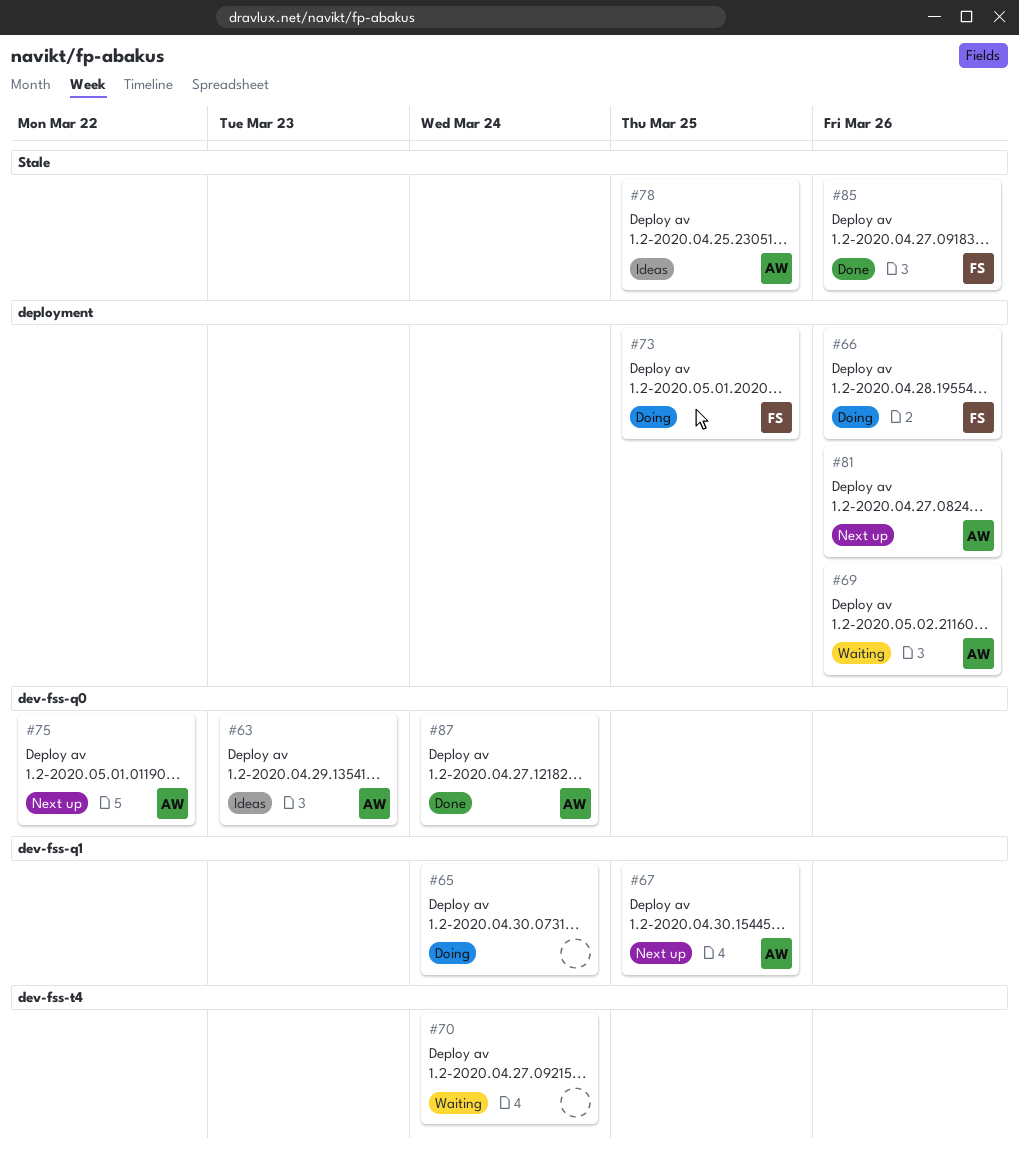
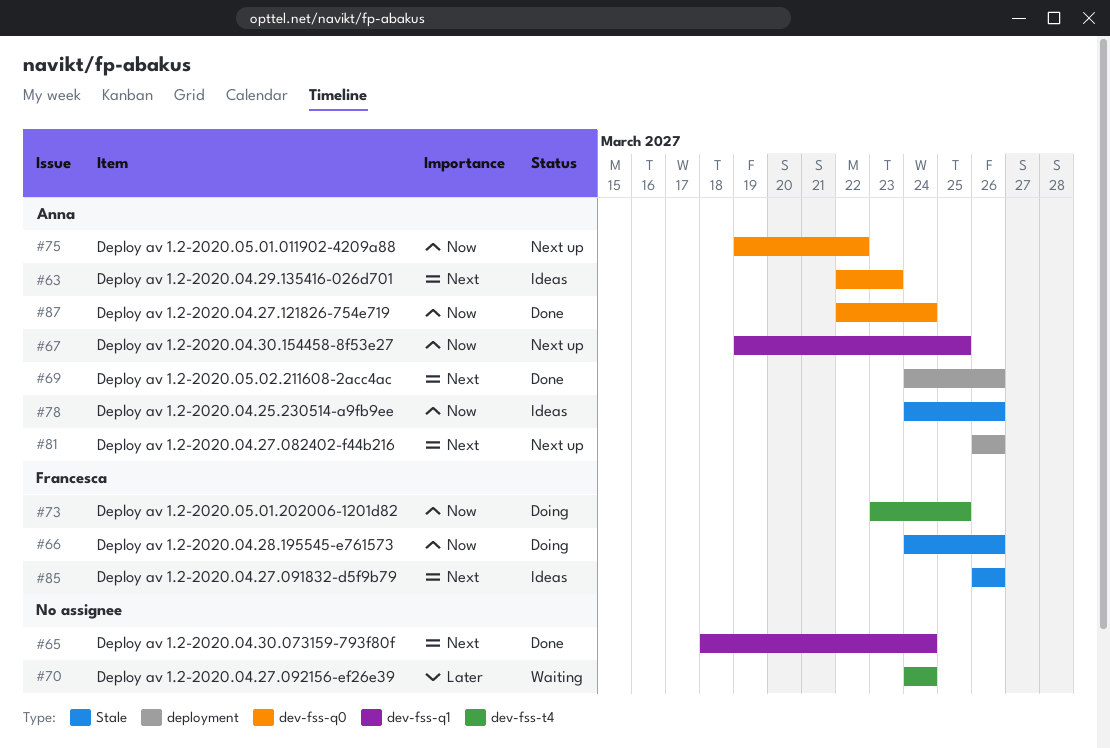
#65, status: Doing -> Done
#66, label: deployment -> Stale
#69, status: Waiting -> Done
#73, label: deployment -> dev-fss-t4
#78, due: Mar 25 -> Mar 26
#85, status: Done -> Ideas

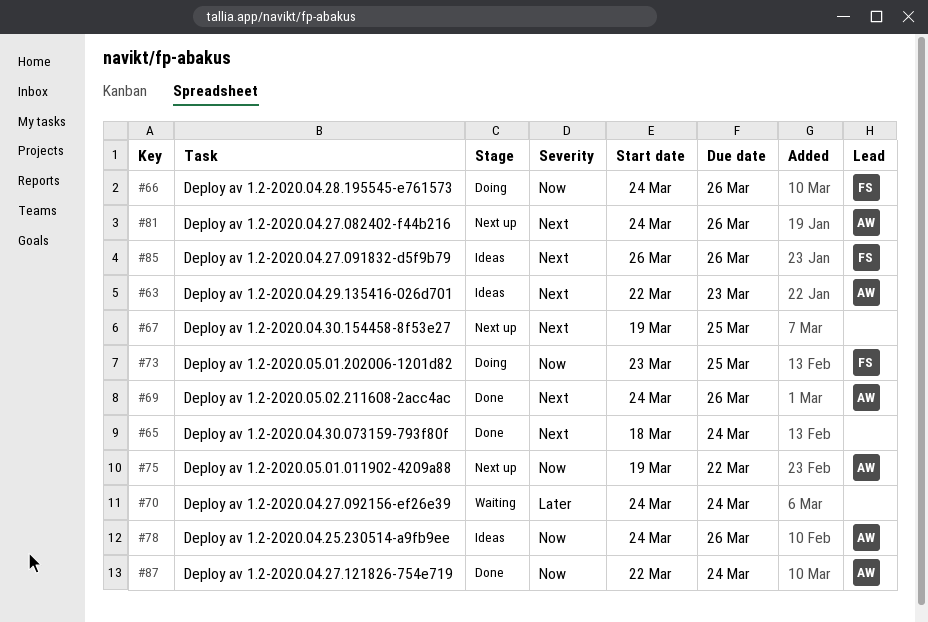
#67, owner: Anna -> none
#67, priority: Now -> Next
#81, start: Mar 26 -> Mar 24

